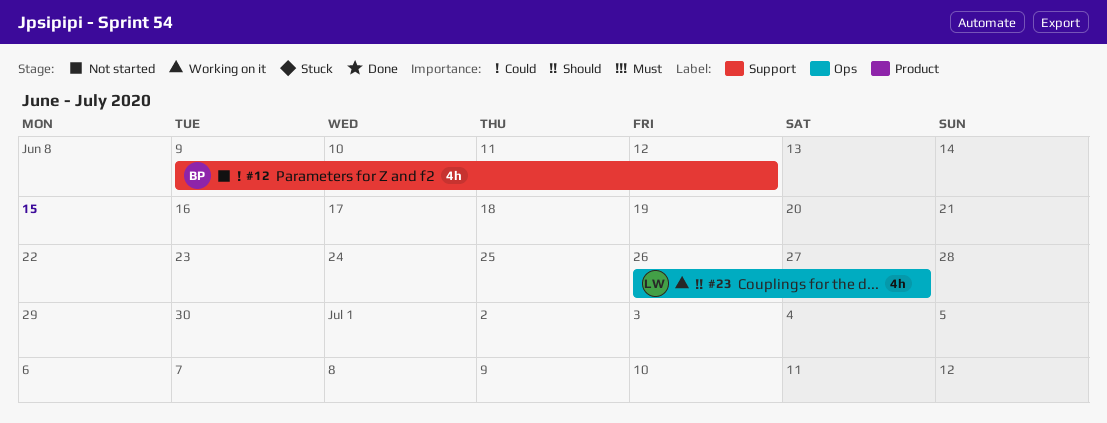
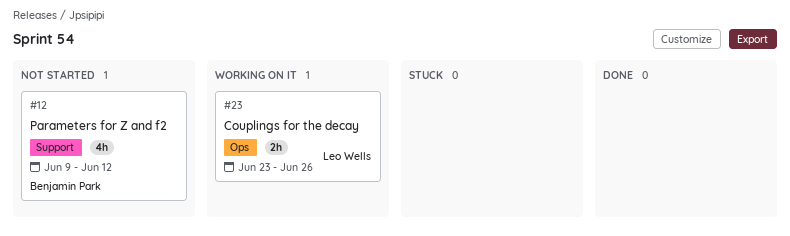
#23, estimate: 4h -> 2h
#23, start: Jun 26 -> Jun 23
#23, due: Jun 27 -> Jun 26

